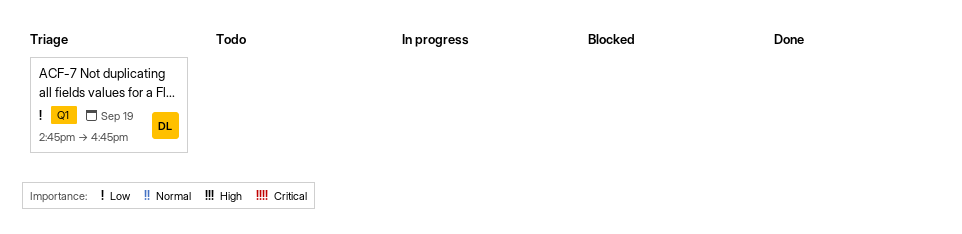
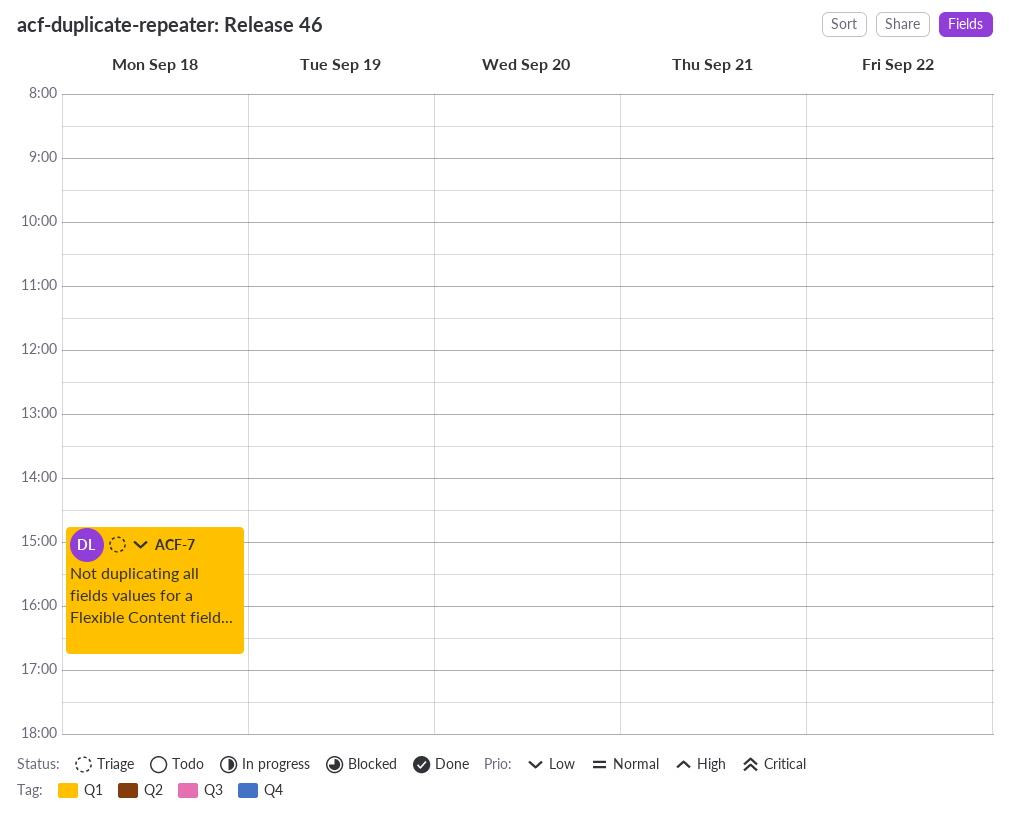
ACF-7, day: Sep 19 -> Sep 18

